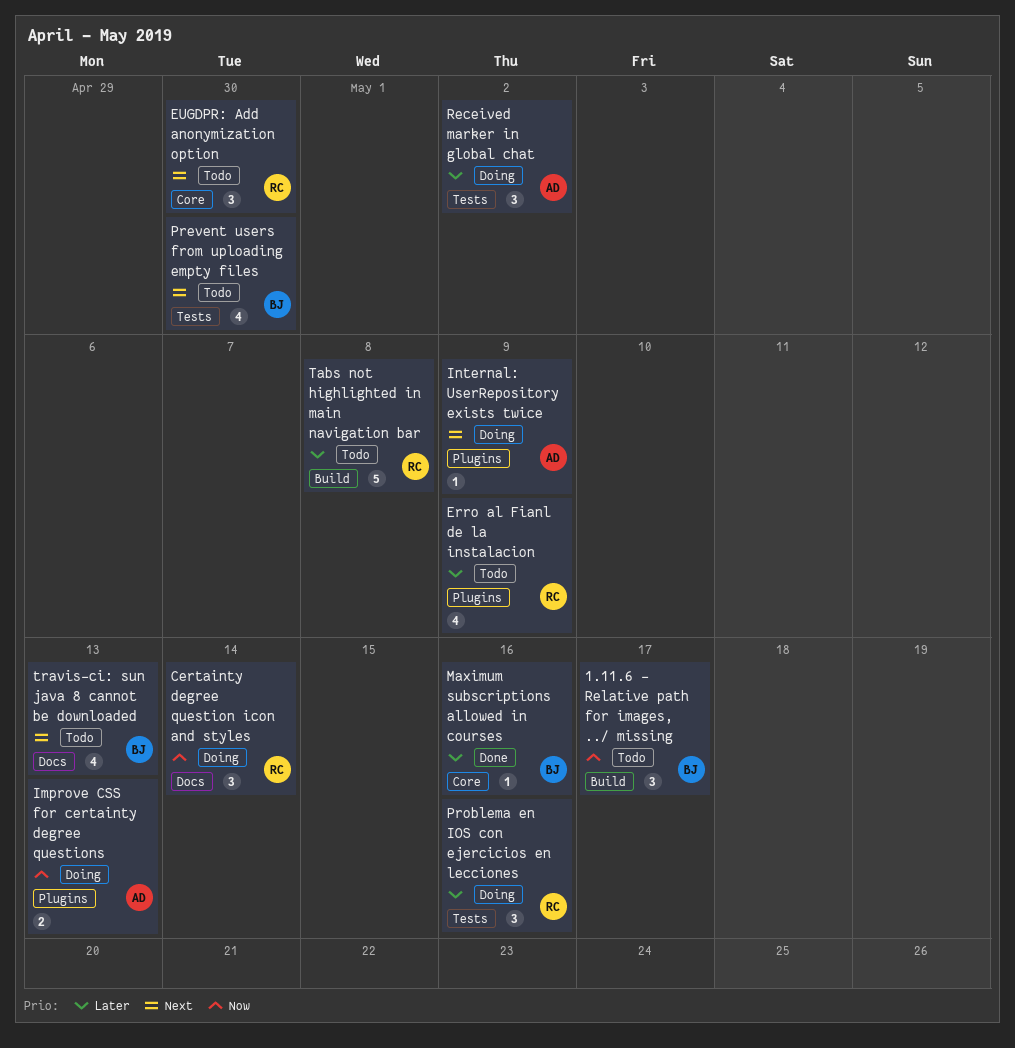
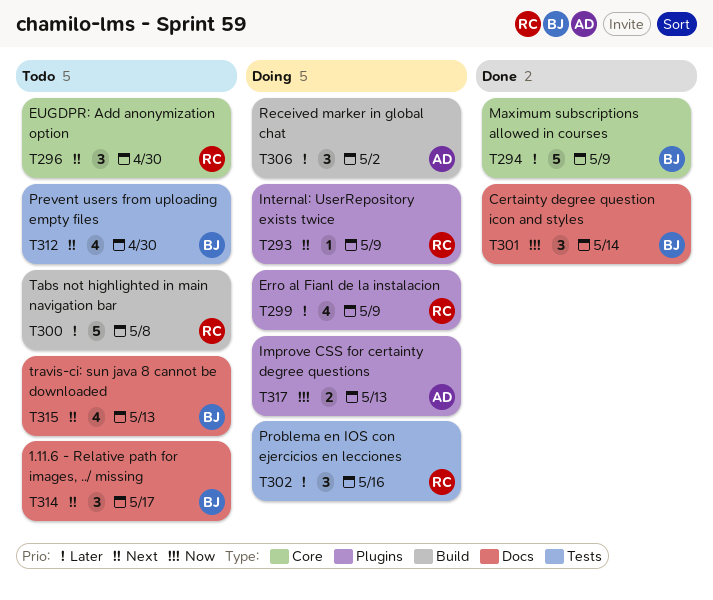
1.11.6 - Relative path for images, ../ missing, priority: Now -> Next
1.11.6 - Relative path for images, ../ missing, label: Build -> Docs
Certainty degree question icon and styles, status: Doing -> Done
Certainty degree question icon and styles, owner: RC -> BJ
Erro al Fianl de la instalacion, status: Todo -> Doing
Internal: UserRepository exists twice, owner: AD -> RC
Maximum subscriptions allowed in courses, estimate: 1 -> 5
Maximum subscriptions allowed in courses, due: May 16 -> May 9
Received marker in global chat, label: Tests -> Build

